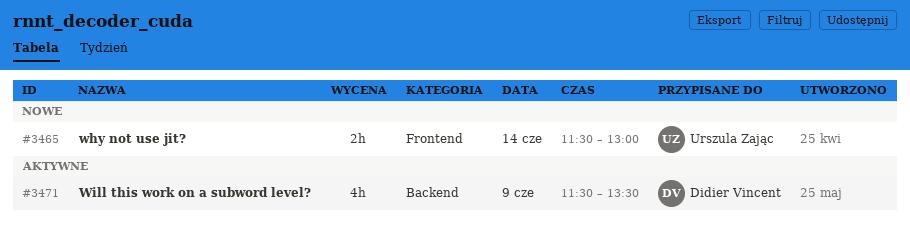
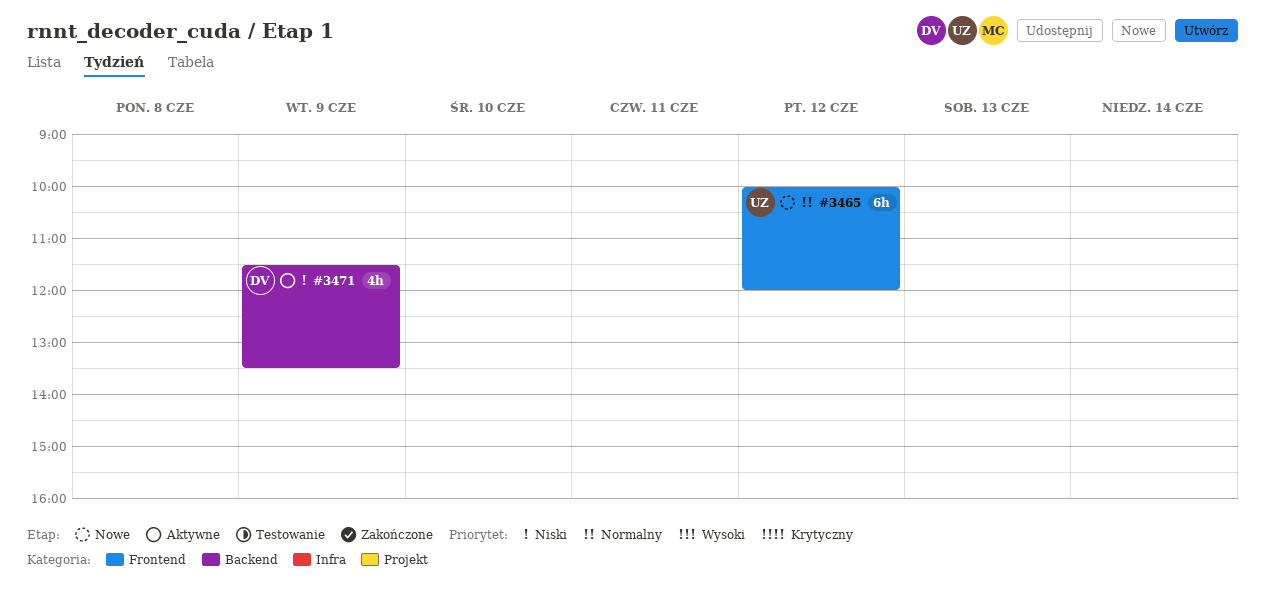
#3465, estimate: 2h -> 6h
#3465, day: Jun 14 -> Jun 12
#3465, begins: 11:30 -> 10:00
#3465, ends: 13:00 -> 12:00

